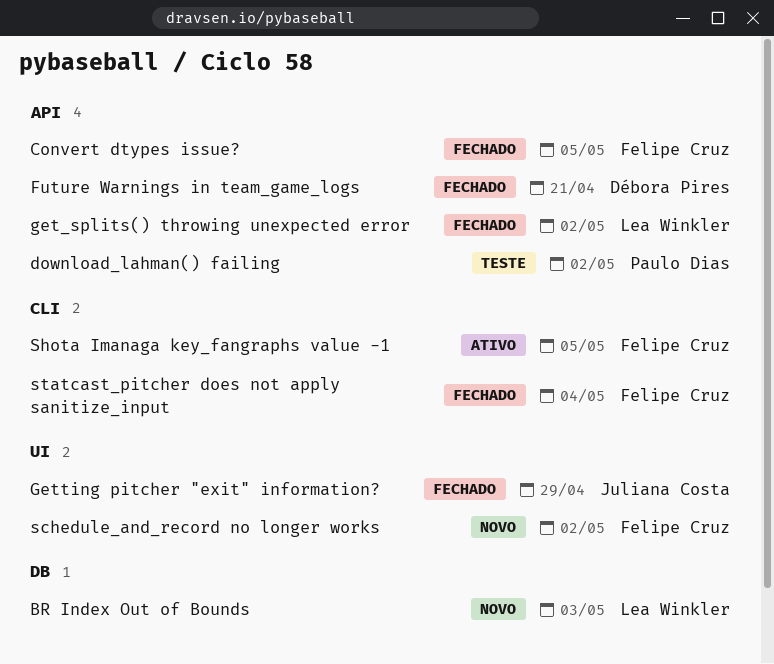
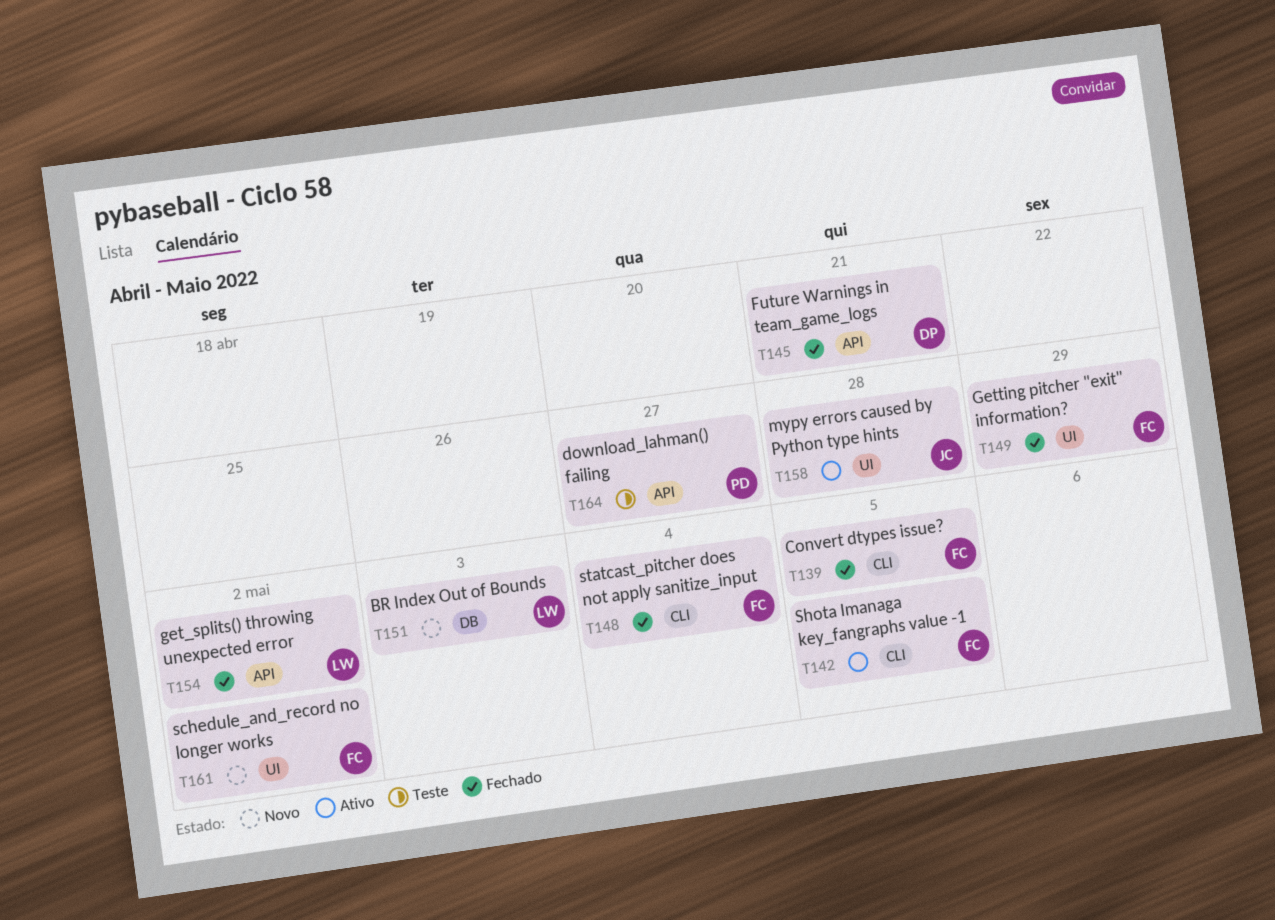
Convert dtypes issue?, label: API -> CLI
download_lahman() failing, due: May 2 -> Apr 27
Getting pitcher "exit" information?, owner: Juliana Costa -> Felipe Cruz
mypy errors caused by Python type hints: none -> present

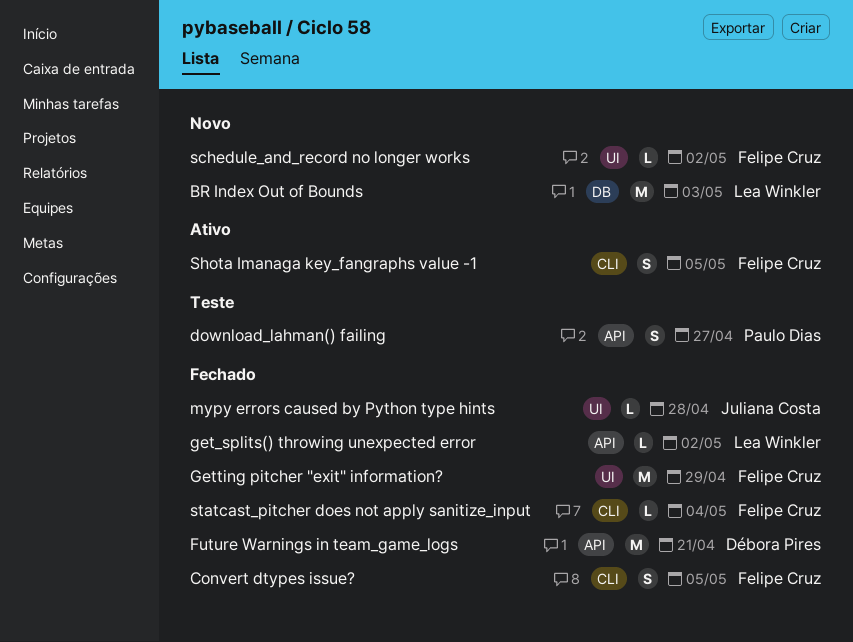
mypy errors caused by Python type hints, status: Ativo -> Fechado

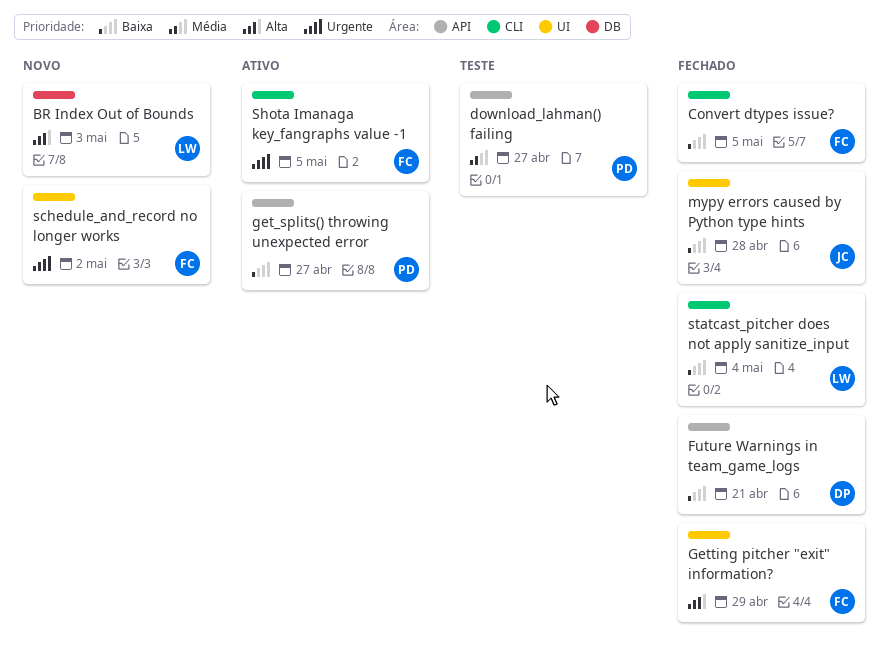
get_splits() throwing unexpected error, status: Fechado -> Ativo
get_splits() throwing unexpected error, owner: Lea Winkler -> Paulo Dias
get_splits() throwing unexpected error, due: May 2 -> Apr 27
statcast_pitcher does not apply sanitize_input, owner: Felipe Cruz -> Lea Winkler

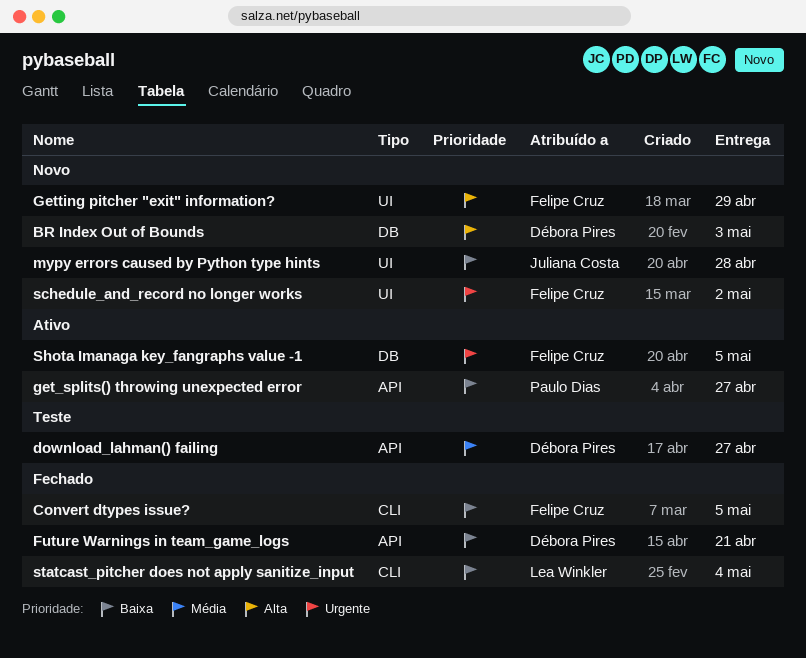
BR Index Out of Bounds, owner: Lea Winkler -> Débora Pires
download_lahman() failing, owner: Paulo Dias -> Débora Pires
Getting pitcher "exit" information?, status: Fechado -> Novo
mypy errors caused by Python type hints, status: Fechado -> Novo
Shota Imanaga key_fangraphs value -1, label: CLI -> DB

